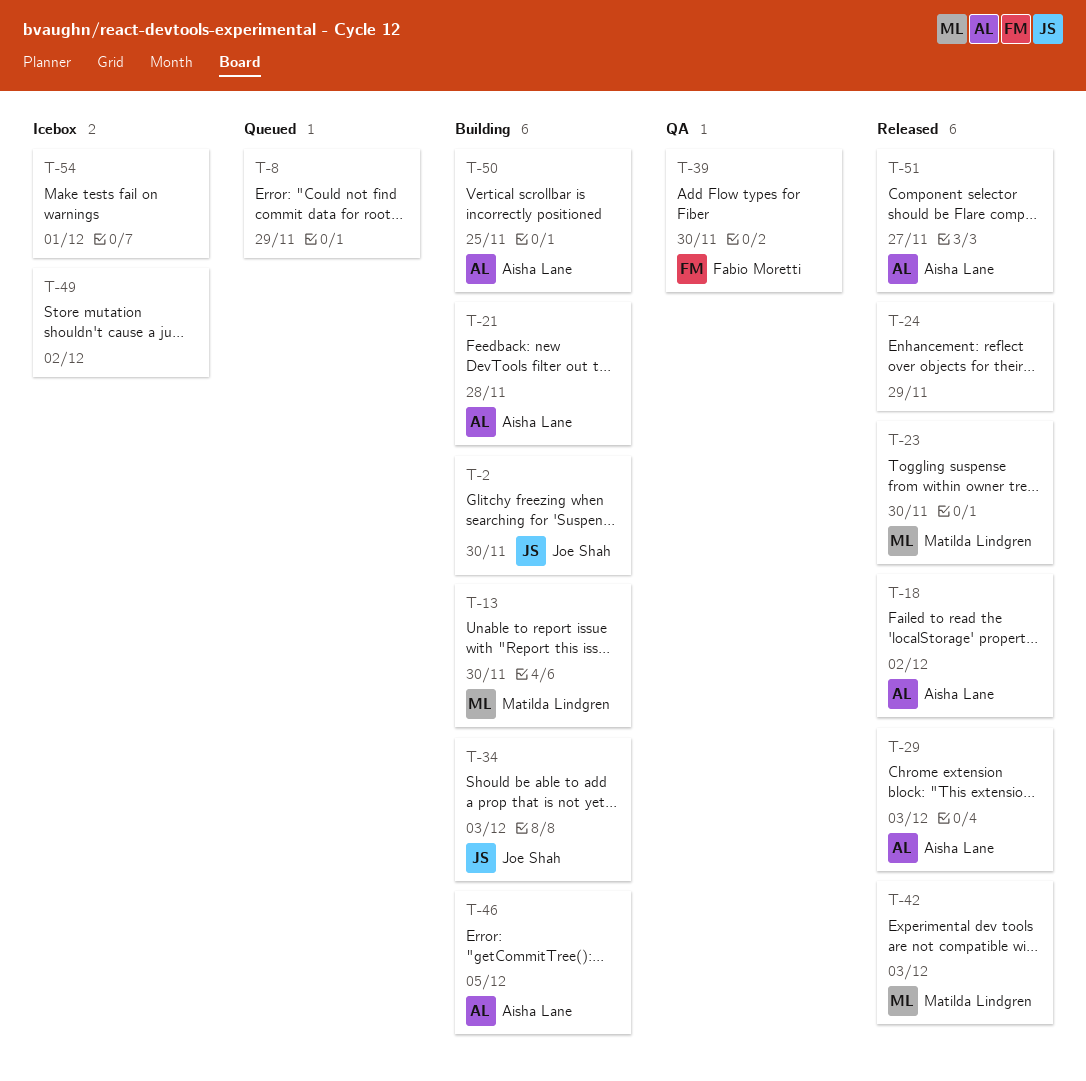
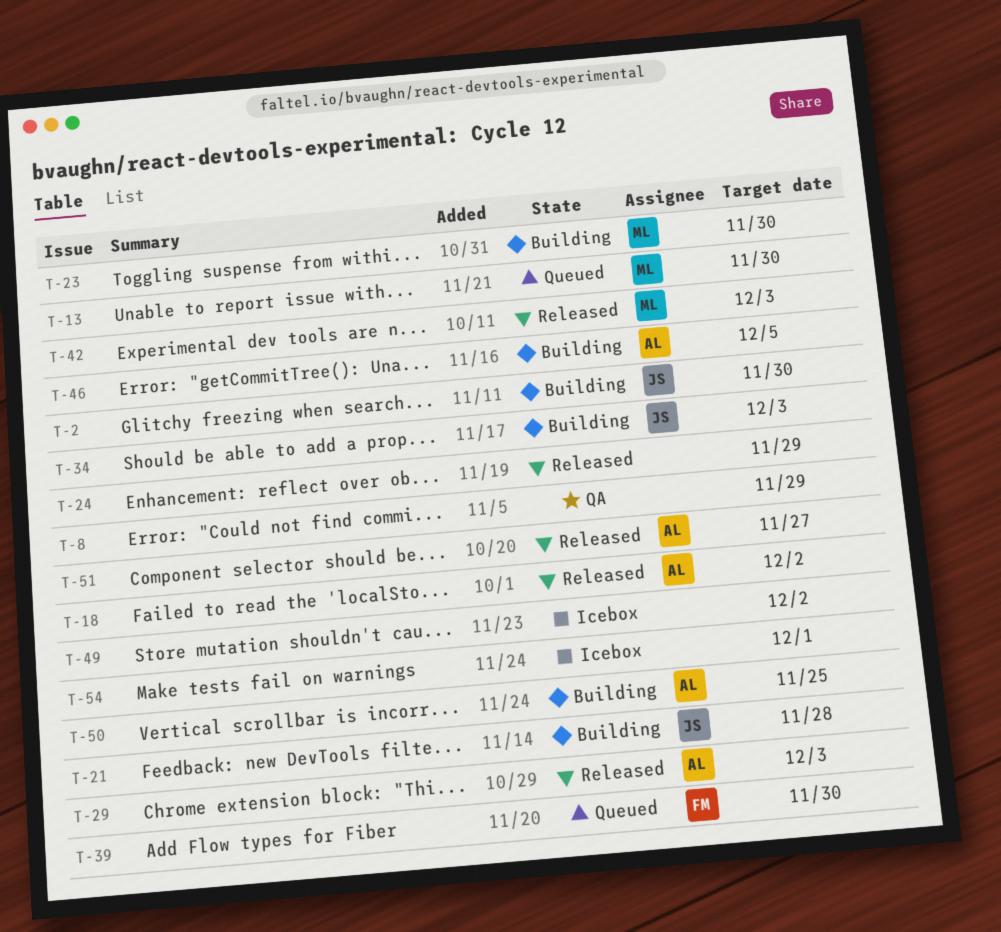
T-8, status: Queued -> QA
T-13, status: Building -> Queued
T-21, owner: Aisha Lane -> Joe Shah
T-23, status: Released -> Building
T-39, status: QA -> Queued

